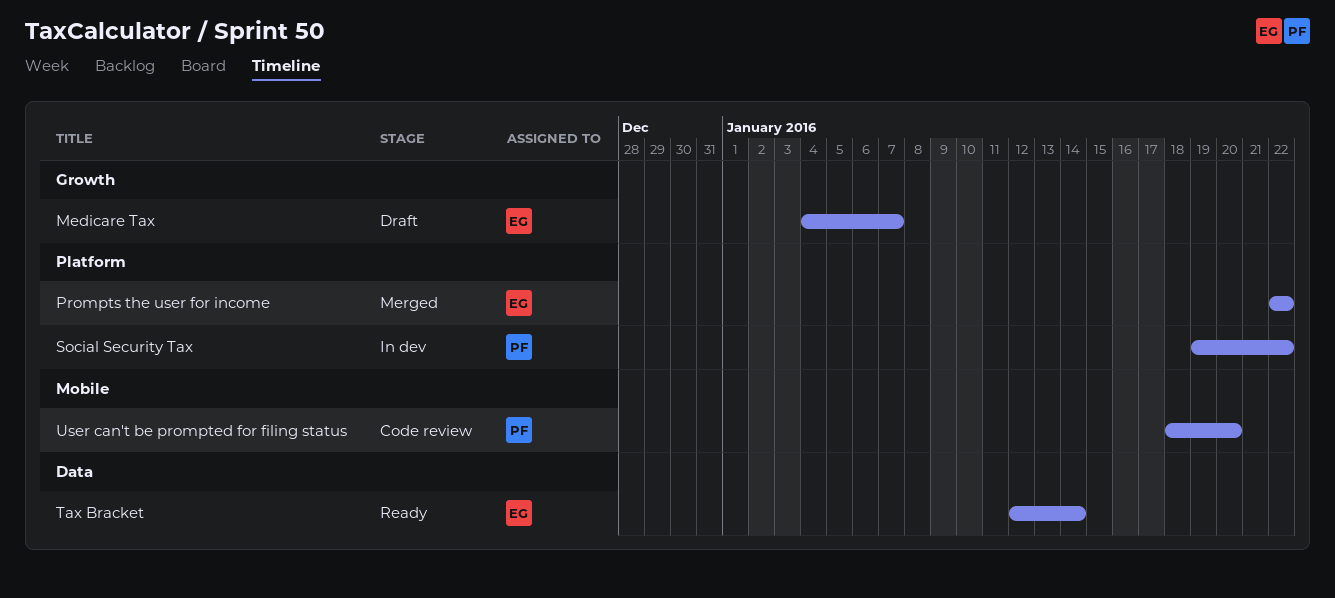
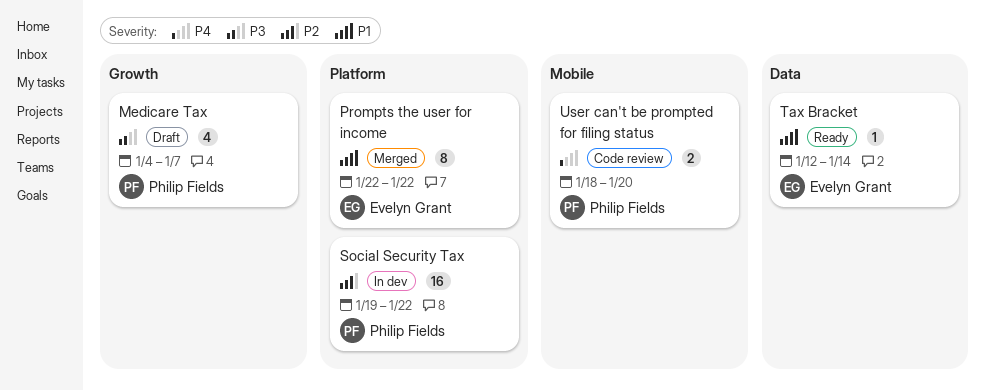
Medicare Tax, owner: Evelyn Grant -> Philip Fields

